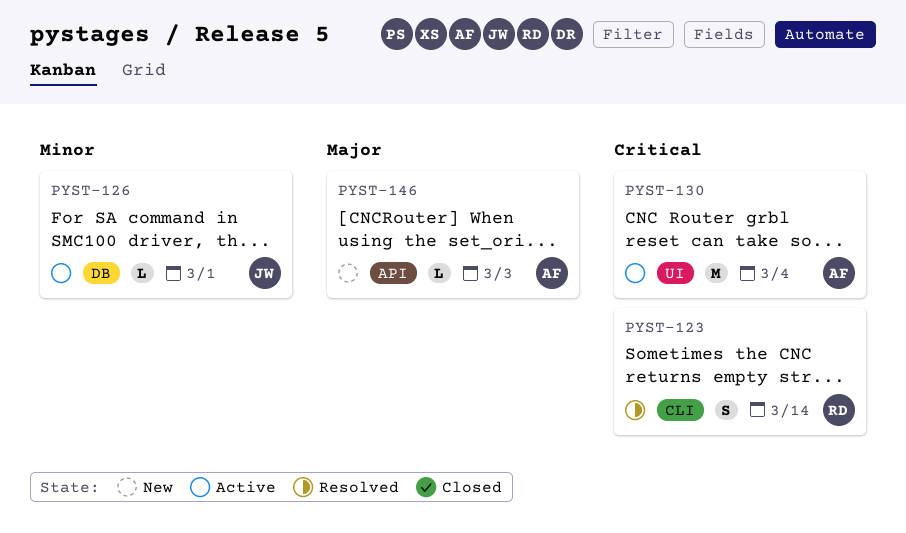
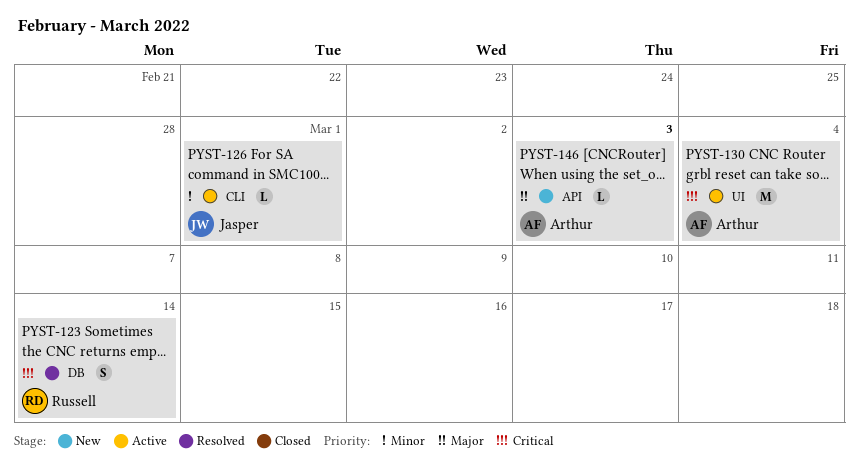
PYST-123, label: CLI -> DB
PYST-126, label: DB -> CLI

